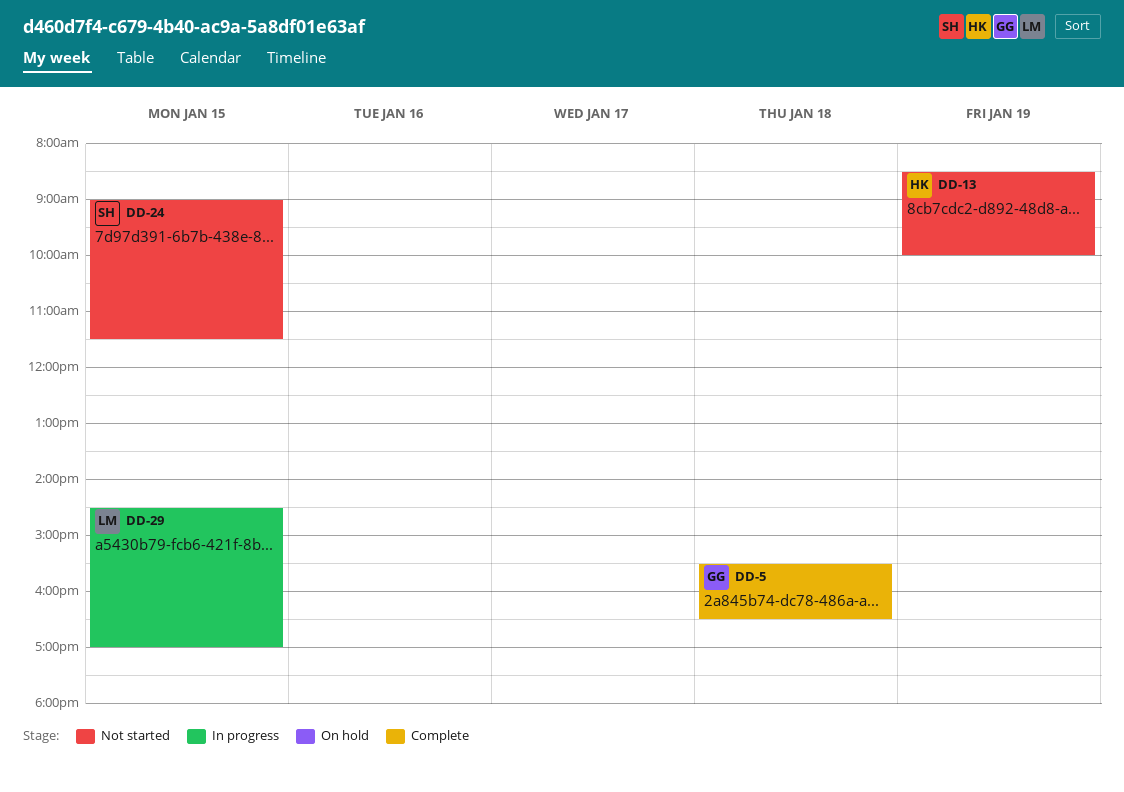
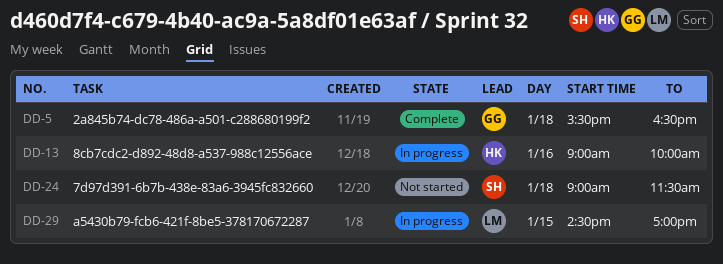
DD-13, status: Not started -> In progress
DD-13, day: Jan 19 -> Jan 16
DD-13, begins: 08:30 -> 09:00
DD-24, day: Jan 15 -> Jan 18

